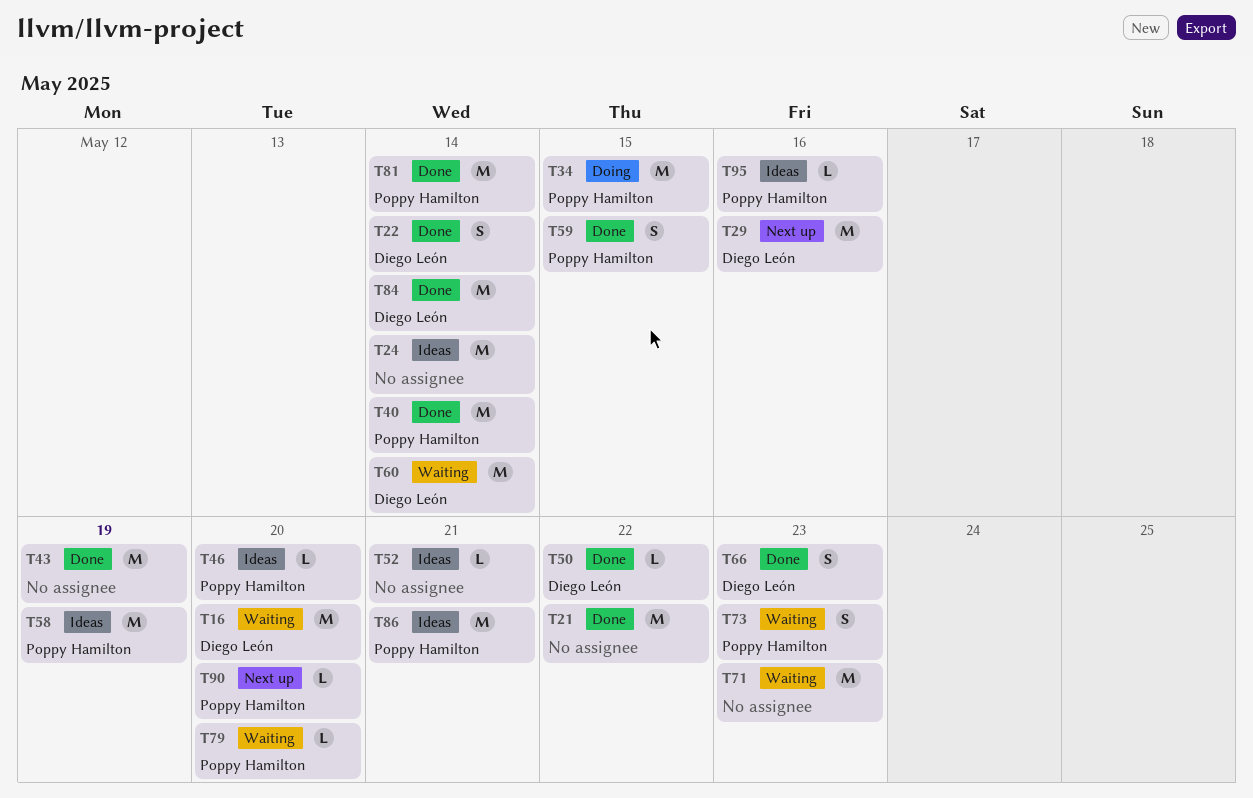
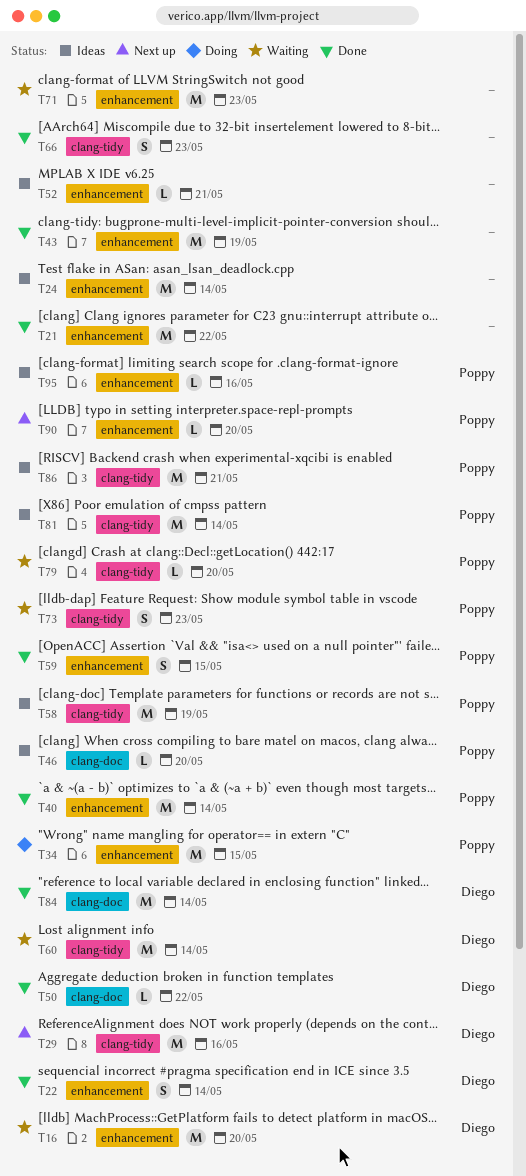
T66, owner: Diego León -> none
T81, status: Done -> Ideas

